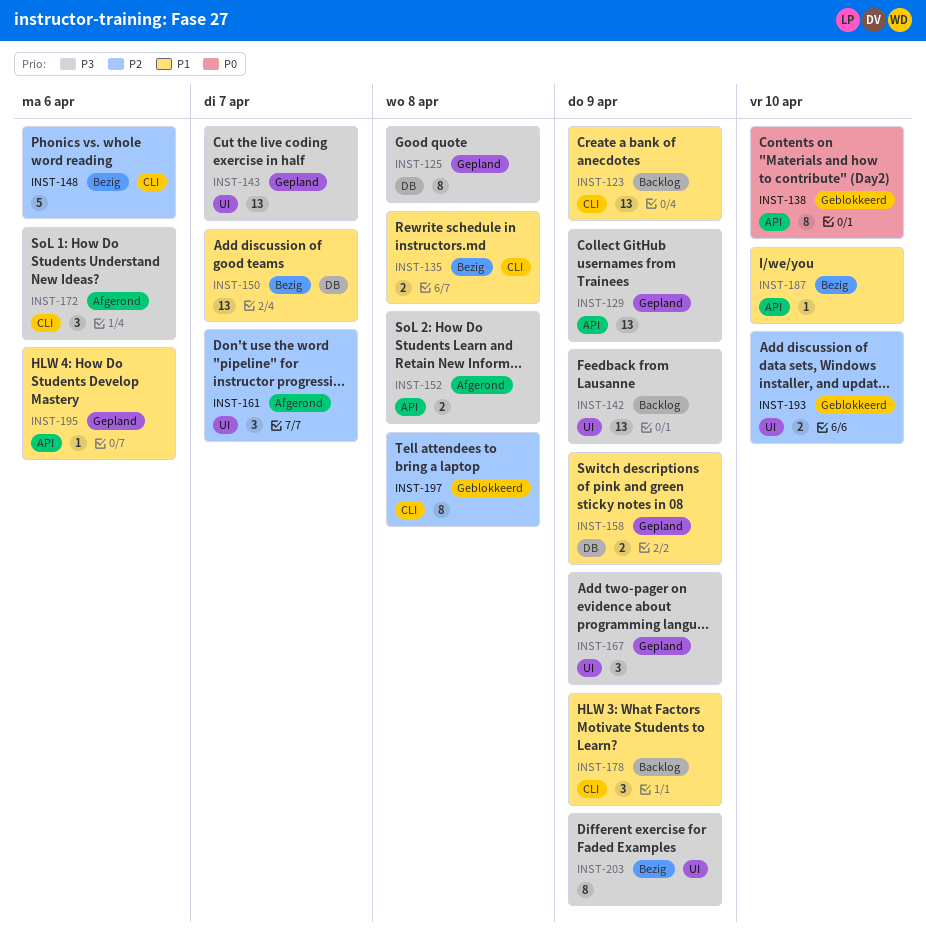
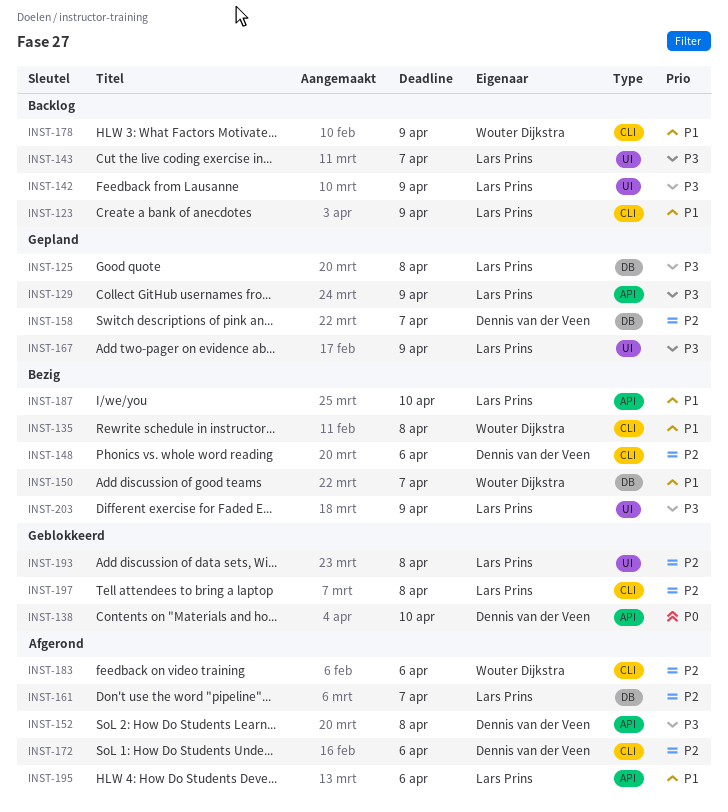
INST-143, status: Gepland -> Backlog
INST-158, priority: P1 -> P2
INST-158, due: Apr 9 -> Apr 7
INST-161, label: UI -> DB
INST-172, priority: P3 -> P2
INST-183: none -> present
INST-193, due: Apr 10 -> Apr 8
INST-195, status: Gepland -> Afgerond

